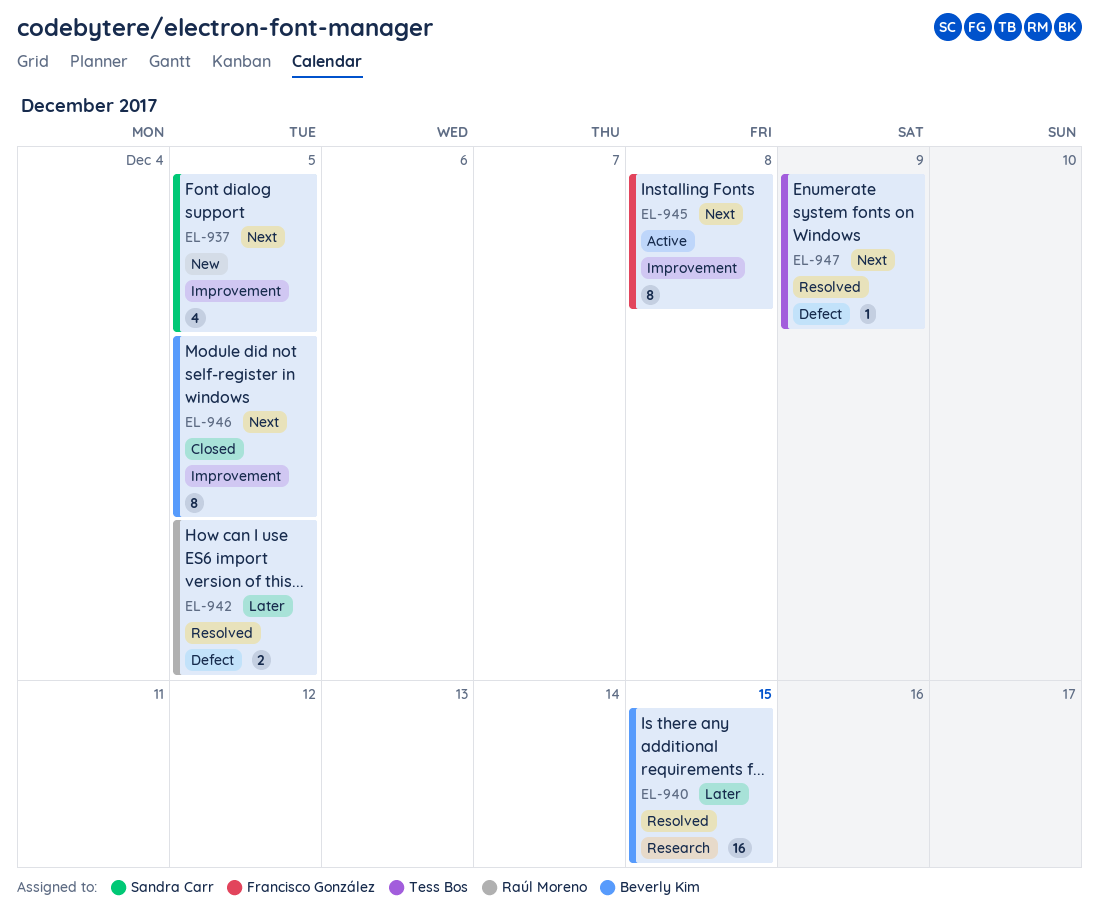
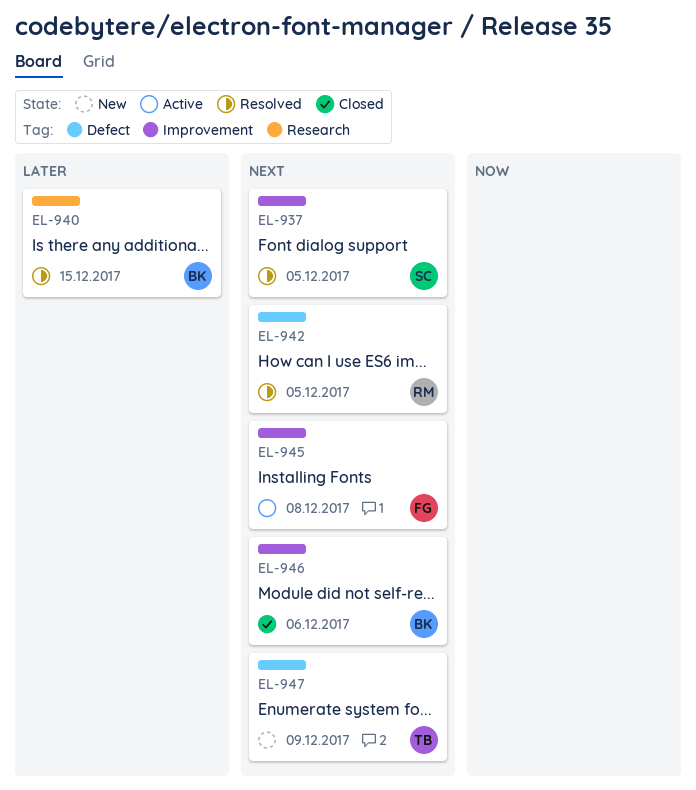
EL-937, status: New -> Resolved
EL-942, priority: Later -> Next
EL-946, due: Dec 5 -> Dec 6
EL-947, status: Resolved -> New

